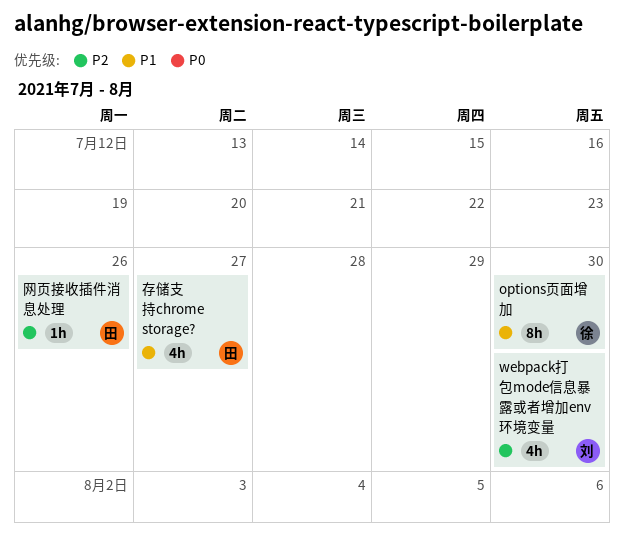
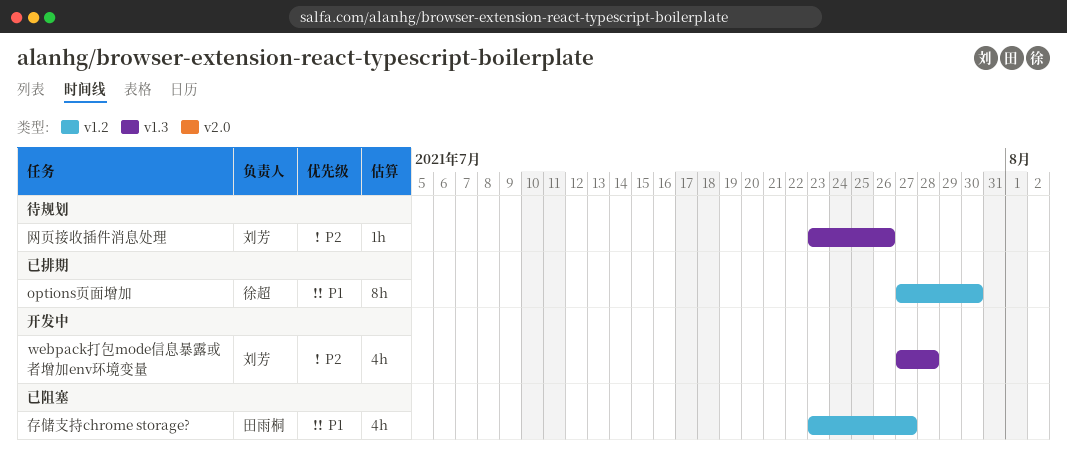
webpack打包mode信息暴露或者增加env环境变量, due: Jul 30 -> Jul 28
网页接收插件消息处理, owner: 田雨桐 -> 刘芳

